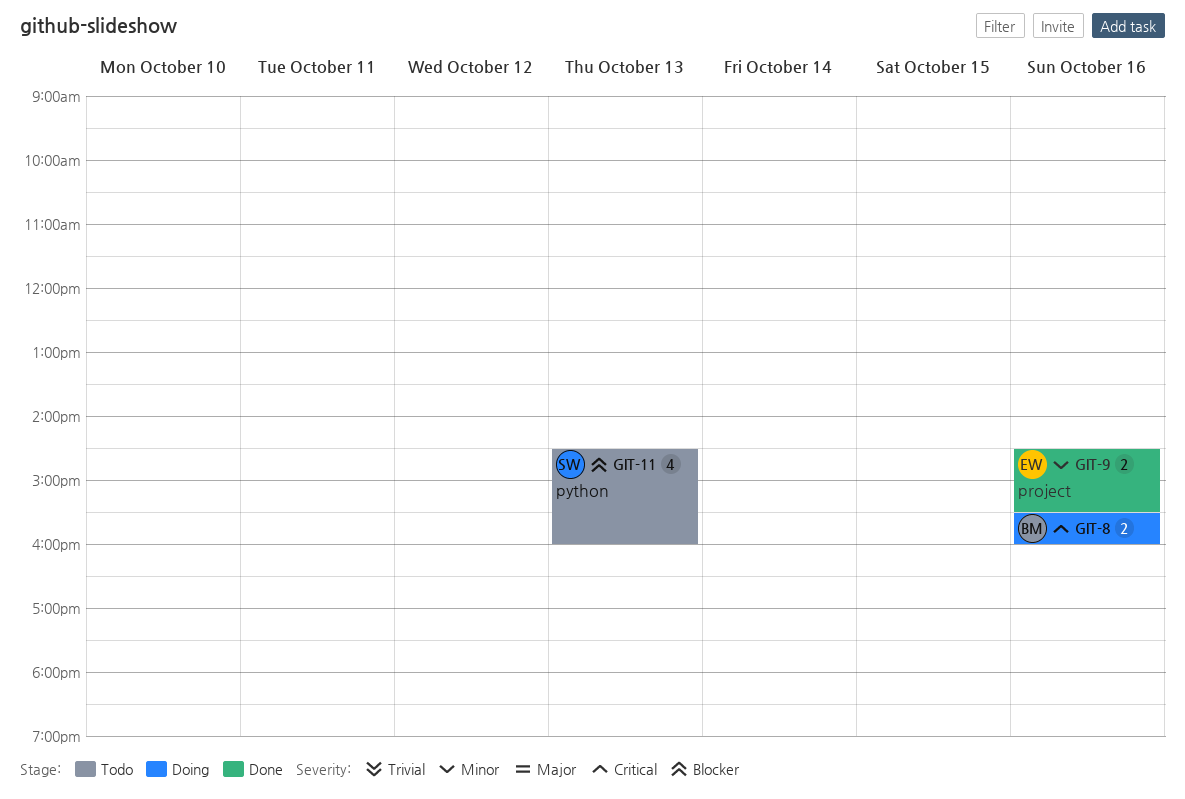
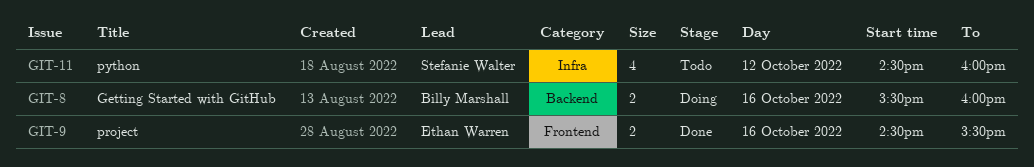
GIT-11, day: Oct 13 -> Oct 12

